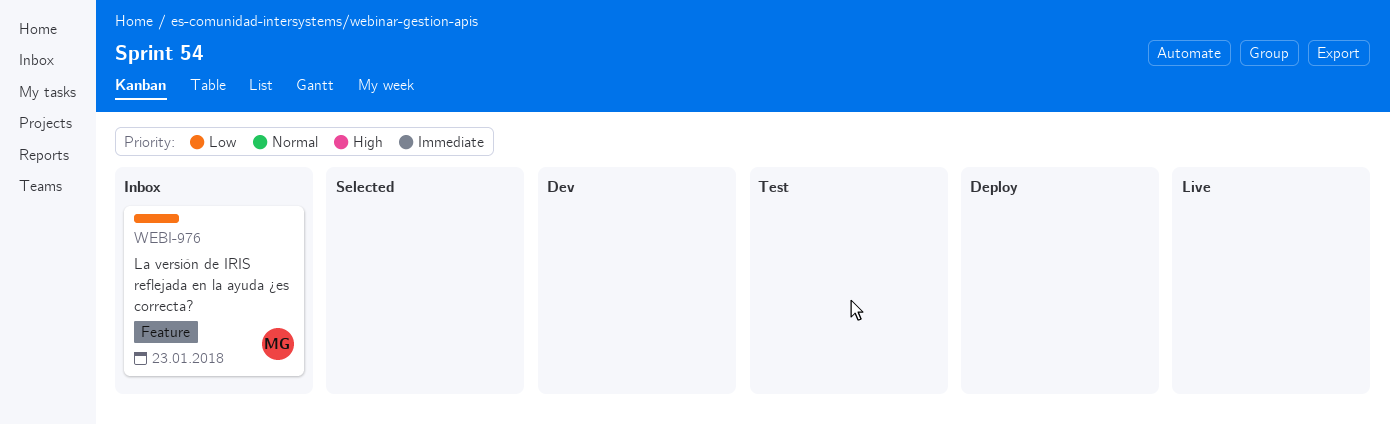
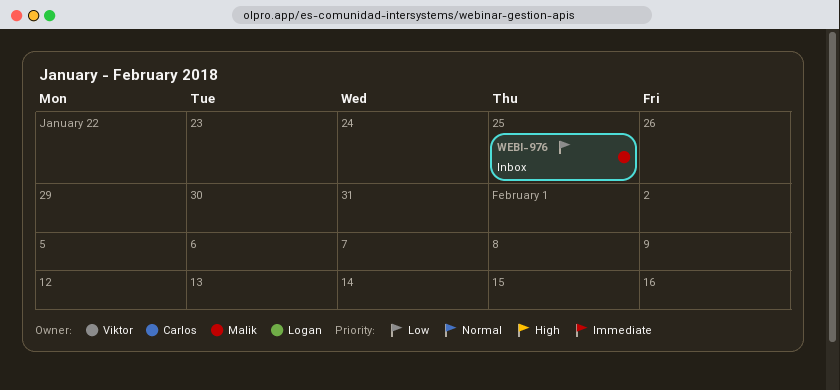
WEBI-976, due: Jan 23 -> Jan 25

